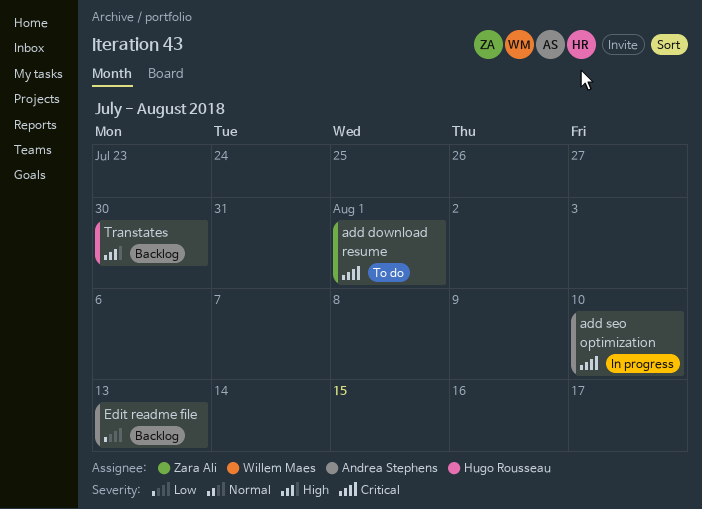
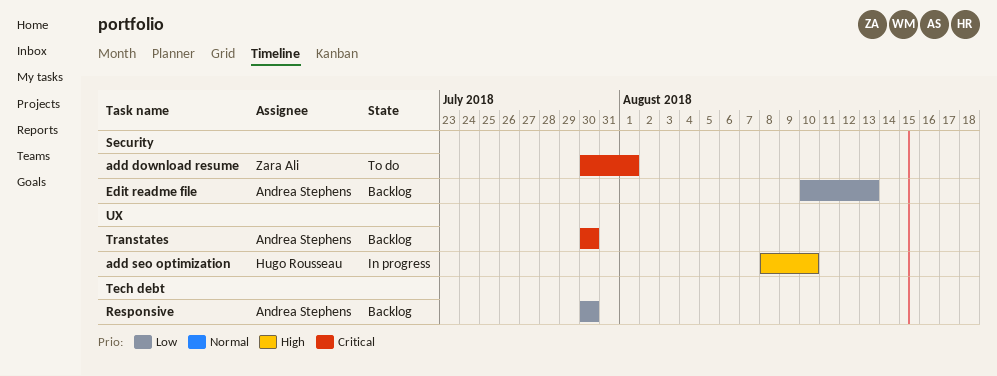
add seo optimization, owner: Andrea Stephens -> Hugo Rousseau
add seo optimization, priority: Critical -> High
Responsive: none -> present
Transtates, owner: Hugo Rousseau -> Andrea Stephens
Transtates, priority: High -> Critical

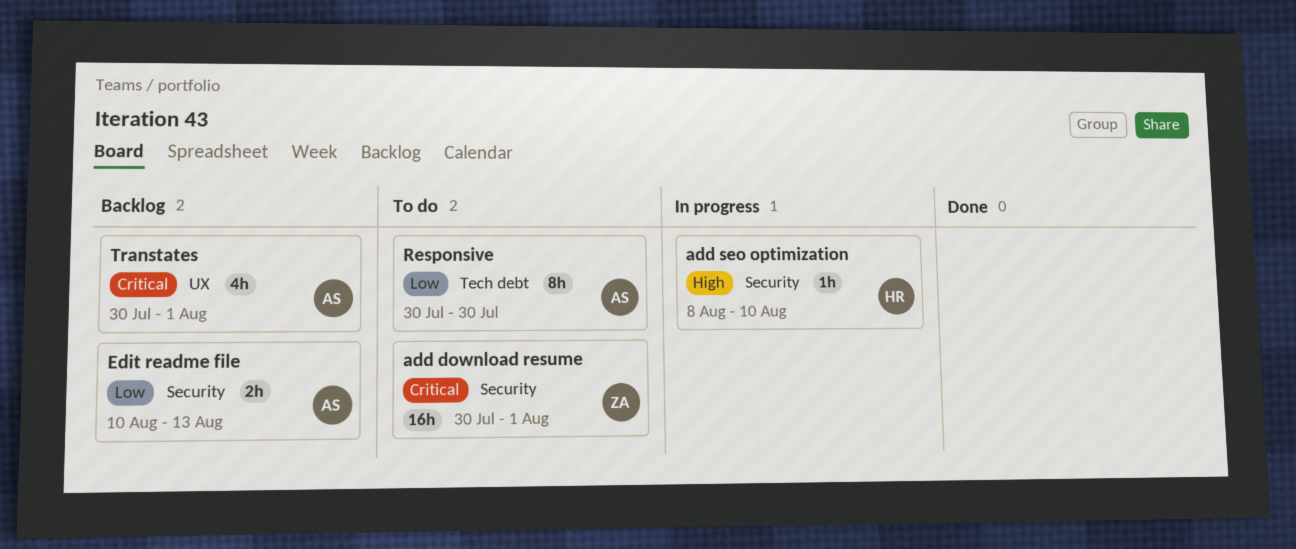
add seo optimization, label: UX -> Security
Responsive, status: Backlog -> To do
Transtates, due: Jul 30 -> Aug 1

